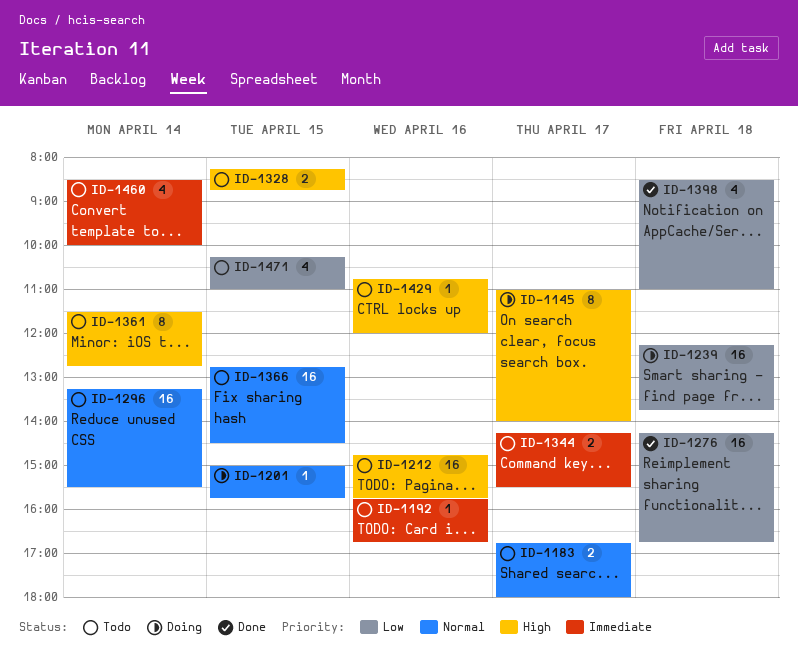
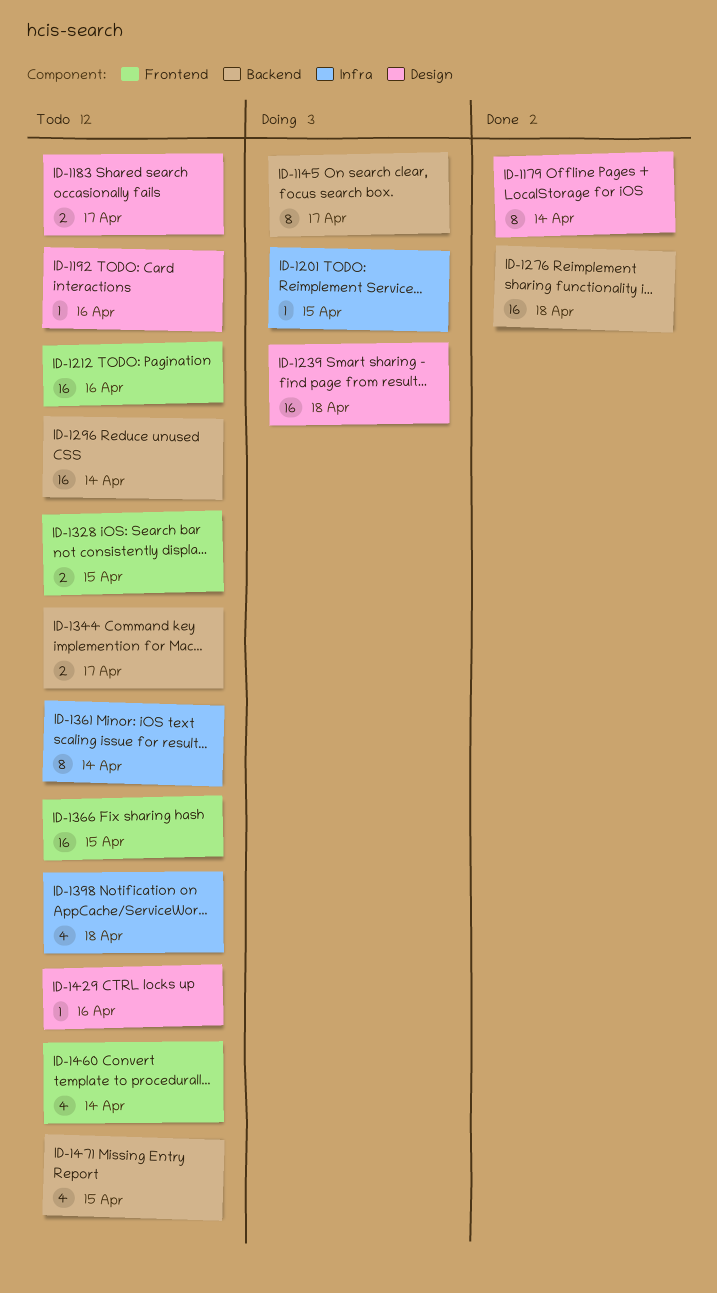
ID-1179: none -> present
ID-1398, status: Done -> Todo

